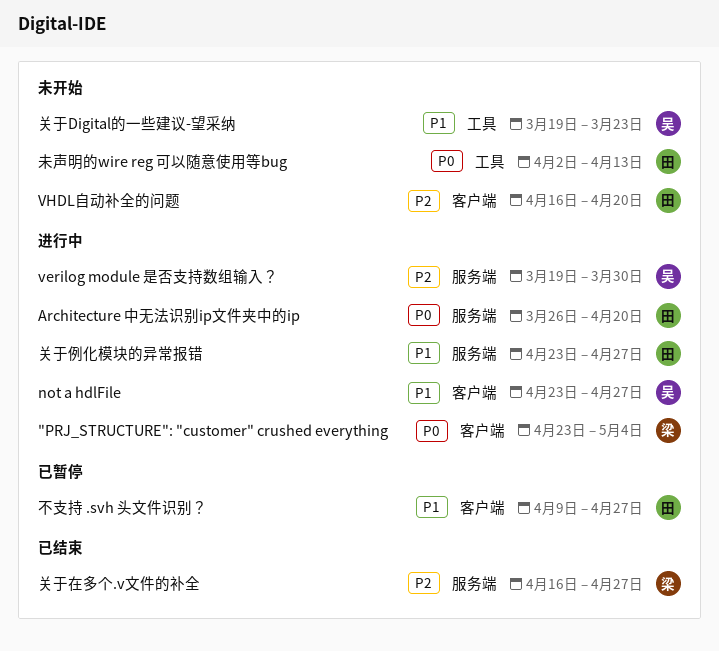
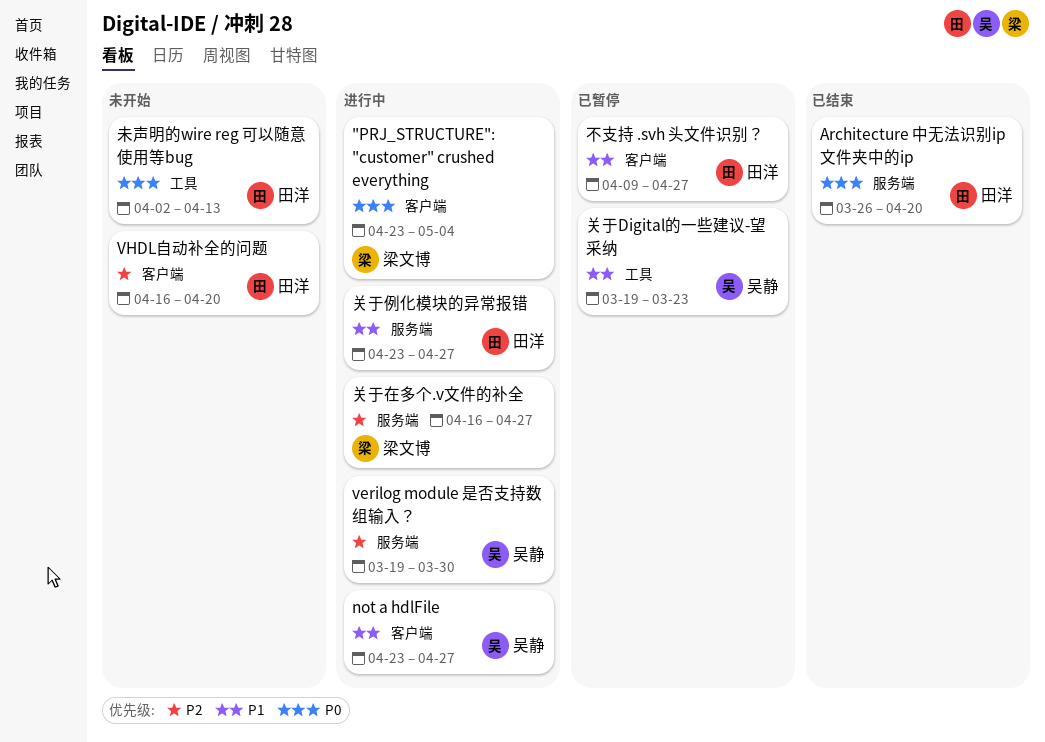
Architecture 中无法识别ip文件夹中的ip, status: 进行中 -> 已结束
关于Digital的一些建议-望采纳, status: 未开始 -> 已暂停
关于在多个.v文件的补全, status: 已结束 -> 进行中

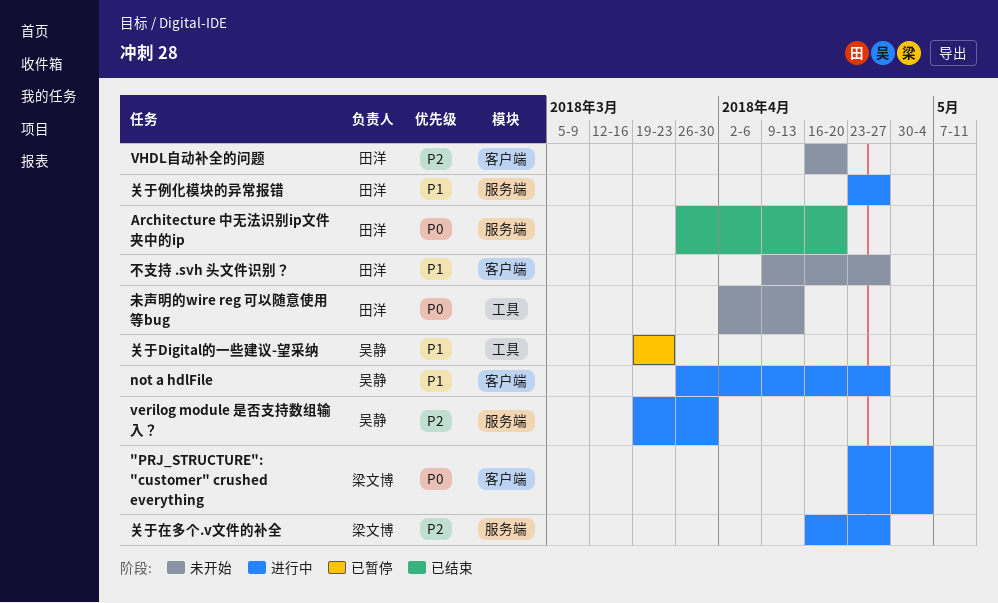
not a hdlFile, start: Apr 23 -> Mar 26
不支持 .svh 头文件识别？, status: 已暂停 -> 未开始

